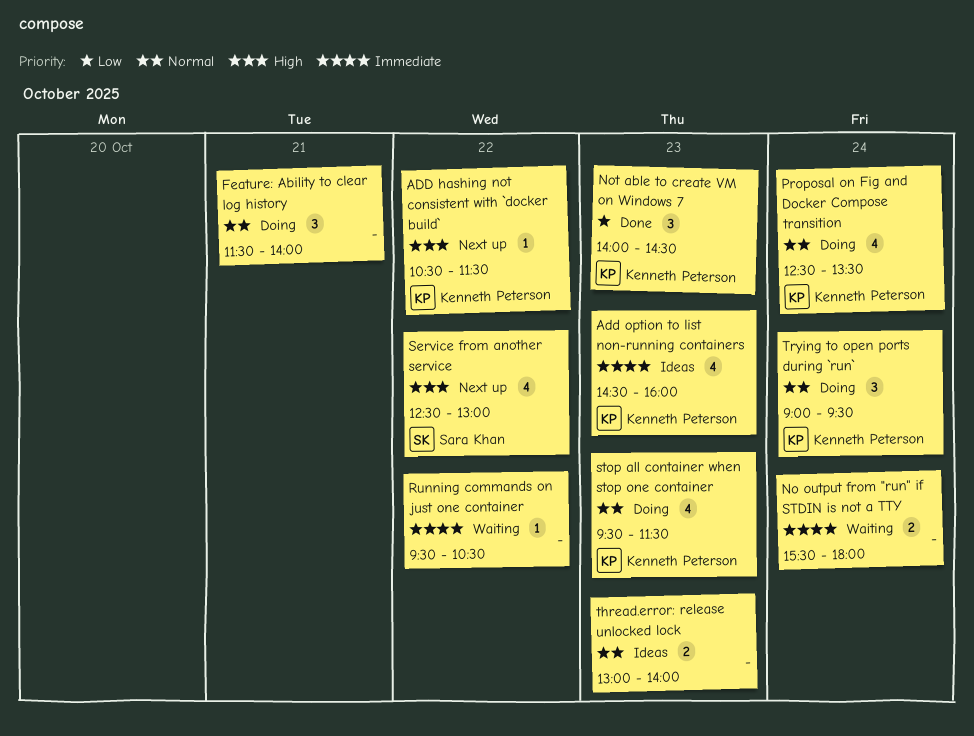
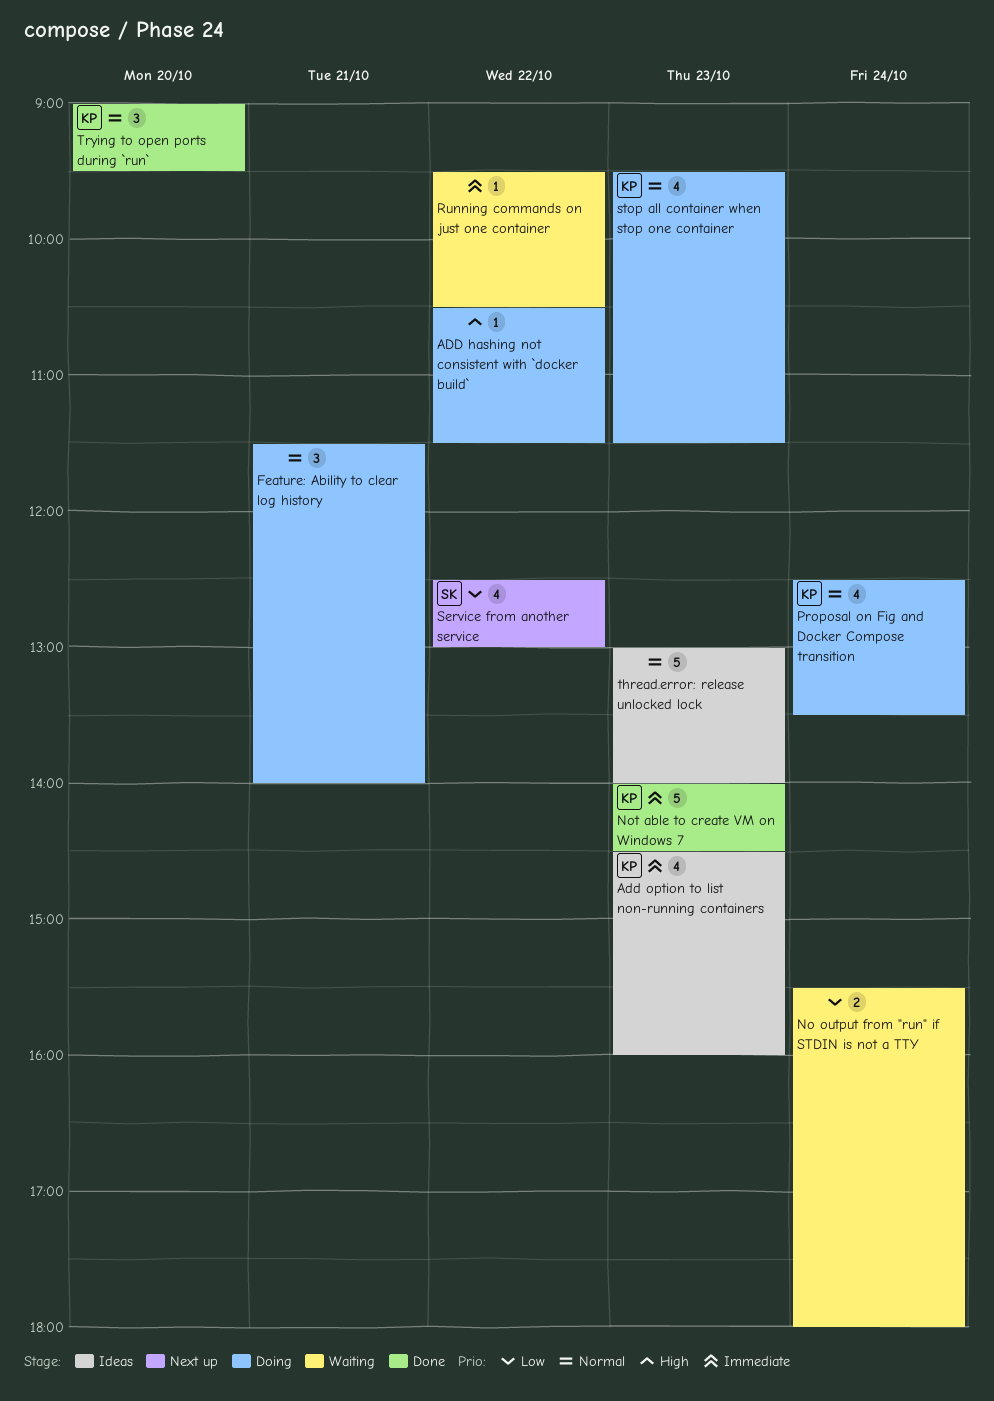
ADD hashing not consistent with `docker build`, status: Next up -> Doing
ADD hashing not consistent with `docker build`, owner: Kenneth Peterson -> none
No output from "run" if STDIN is not a TTY, priority: Immediate -> Low
Not able to create VM on Windows 7, priority: Low -> Immediate
Not able to create VM on Windows 7, estimate: 3 -> 5
Service from another service, priority: High -> Low
thread.error: release unlocked lock, estimate: 2 -> 5
Trying to open ports during `run`, status: Doing -> Done
Trying to open ports during `run`, day: Oct 24 -> Oct 20

